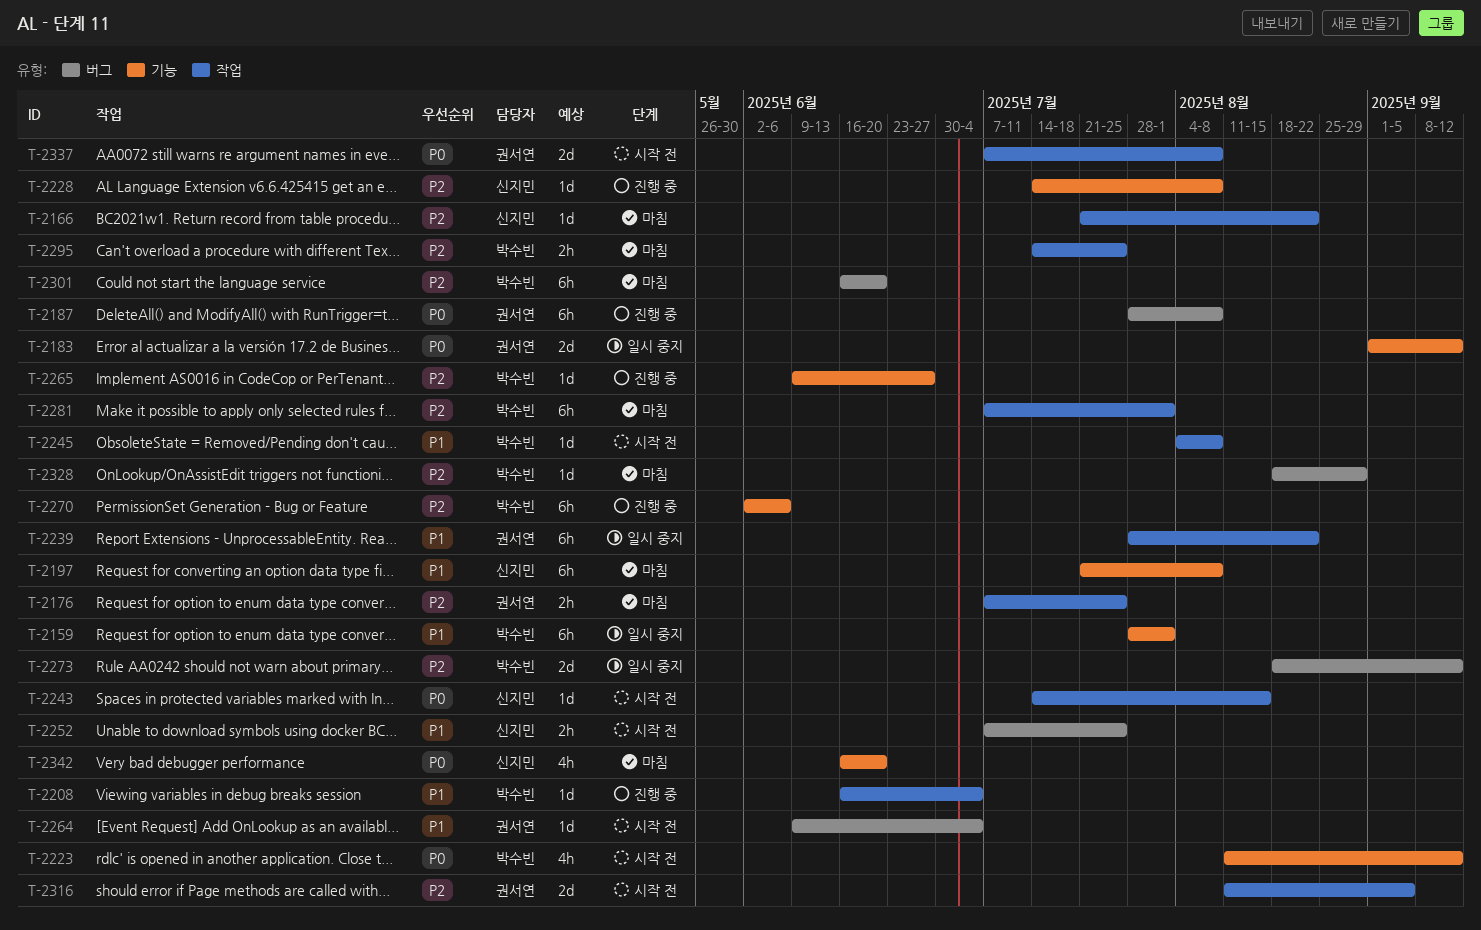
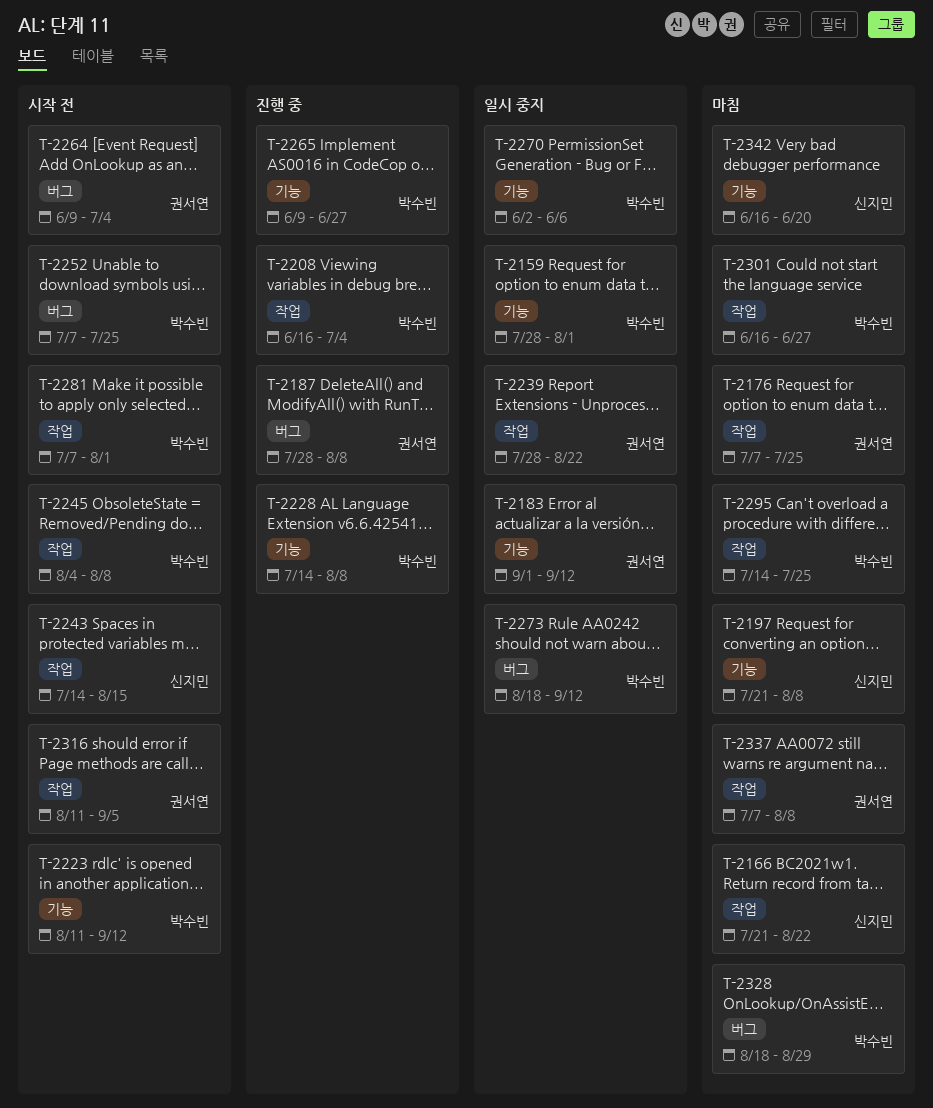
T-2228, owner: 신지민 -> 박수빈
T-2252, owner: 신지민 -> 박수빈
T-2270, status: 진행 중 -> 일시 중지
T-2281, status: 마침 -> 시작 전
T-2301, label: 버그 -> 작업
T-2301, due: Jun 20 -> Jun 27
T-2337, status: 시작 전 -> 마침

